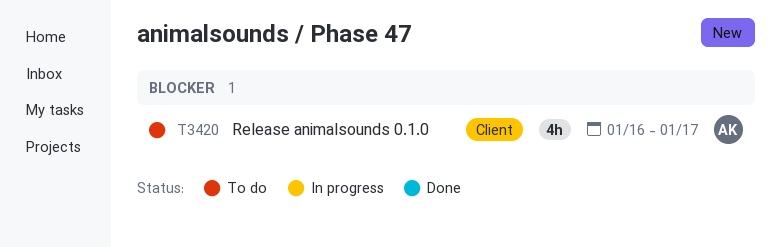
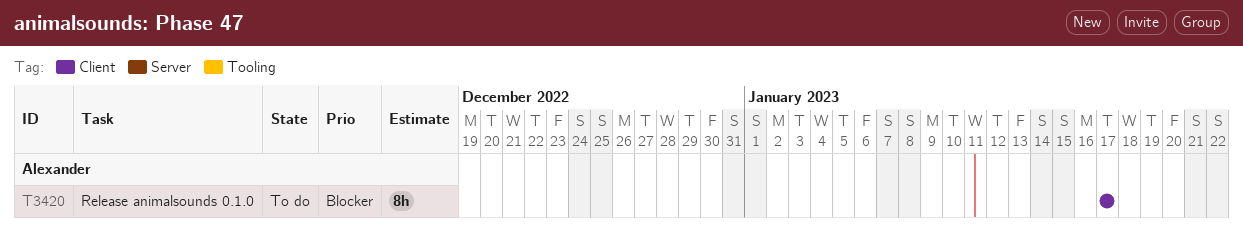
T3420, estimate: 4h -> 8h
T3420, start: Jan 16 -> Jan 17

